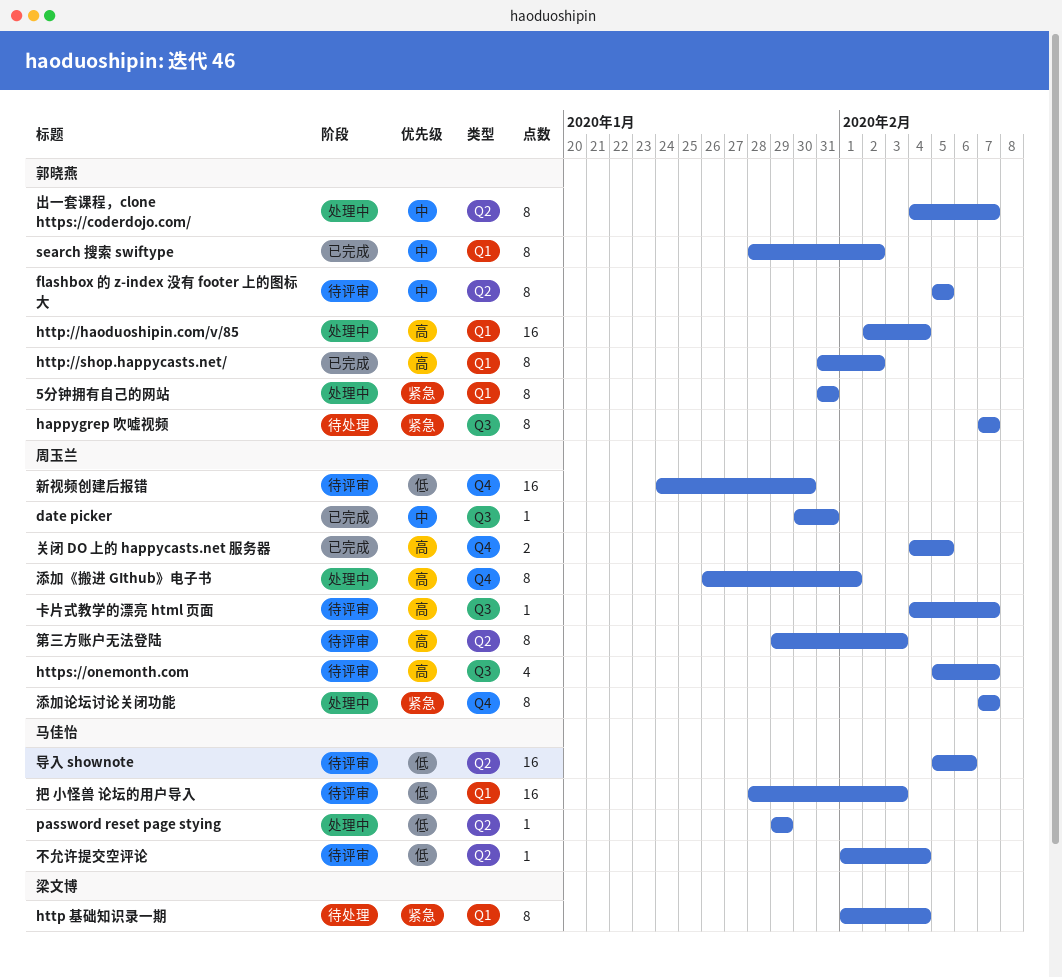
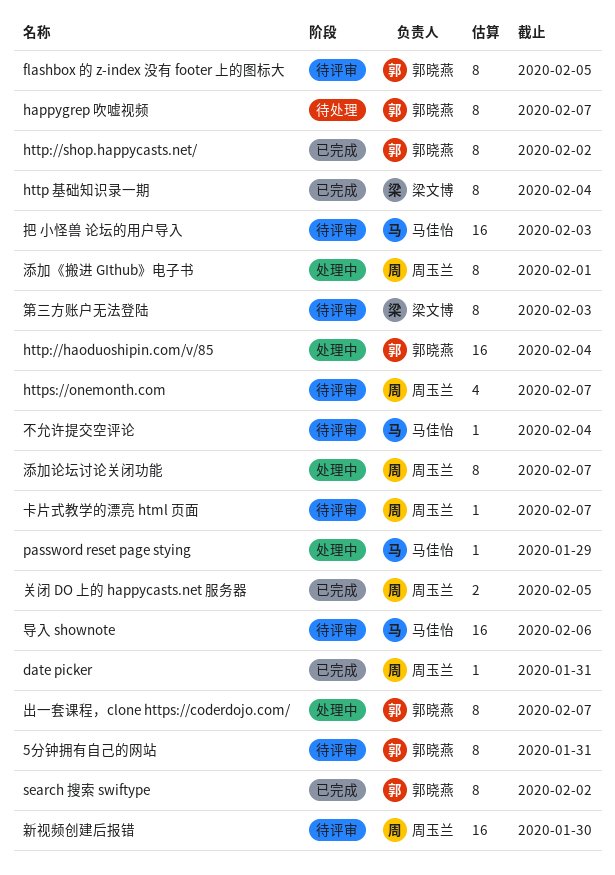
5分钟拥有自己的网站, status: 处理中 -> 待评审
http 基础知识录一期, status: 待处理 -> 已完成
第三方账户无法登陆, owner: 周玉兰 -> 梁文博

